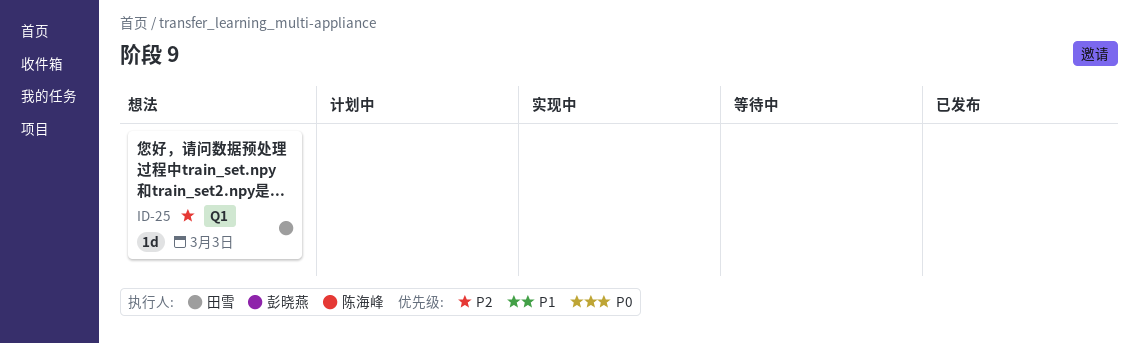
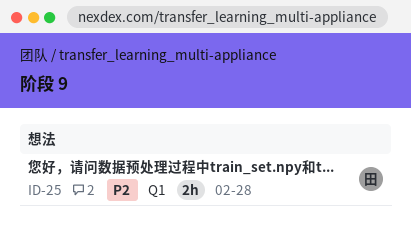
ID-25, estimate: 1d -> 2h
ID-25, due: Mar 3 -> Feb 28

